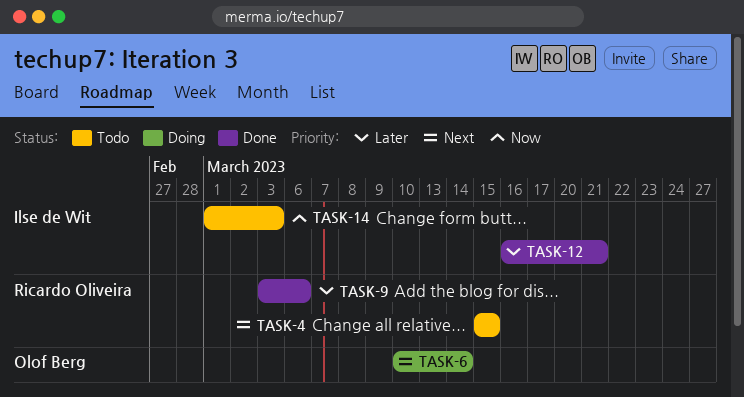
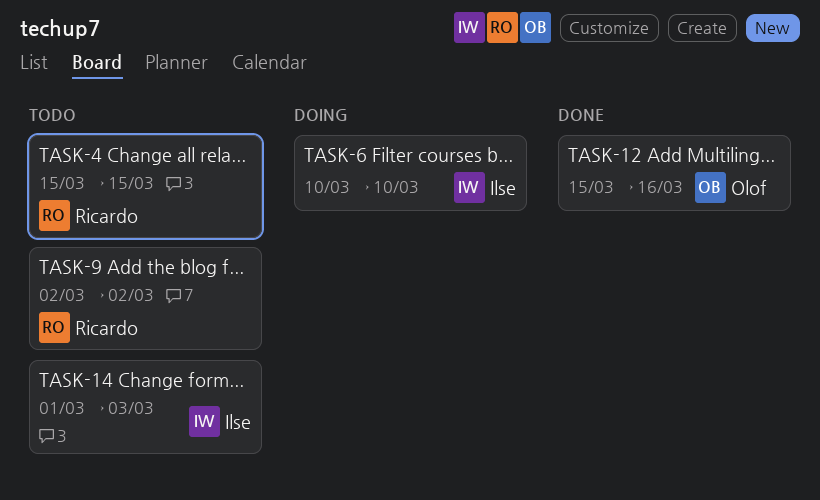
TASK-6, owner: Olof Berg -> Ilse de Wit
TASK-6, due: Mar 14 -> Mar 10
TASK-9, status: Done -> Todo
TASK-9, start: Mar 3 -> Mar 2
TASK-9, due: Mar 6 -> Mar 2
TASK-12, owner: Ilse de Wit -> Olof Berg
TASK-12, start: Mar 16 -> Mar 15
TASK-12, due: Mar 21 -> Mar 16

